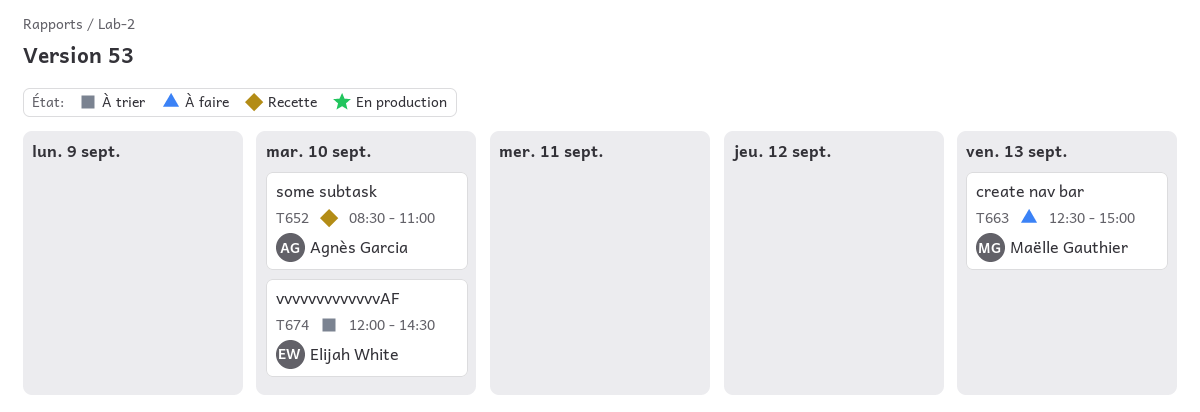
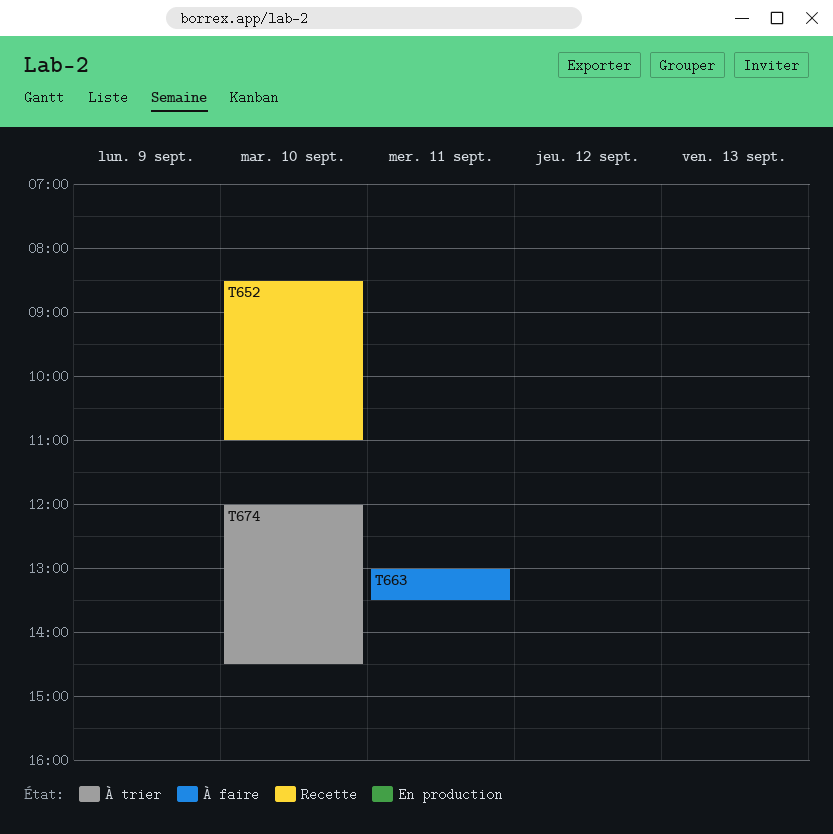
T663, day: Sep 13 -> Sep 11
T663, begins: 12:30 -> 13:00
T663, ends: 15:00 -> 13:30

